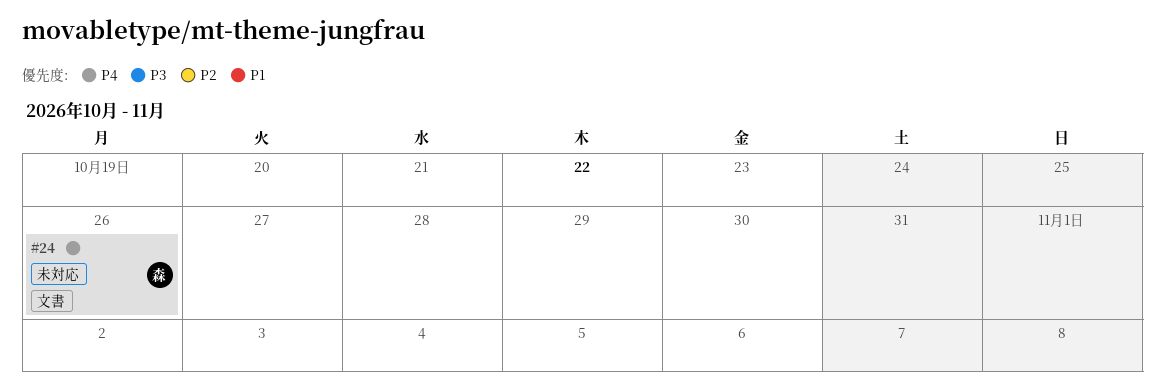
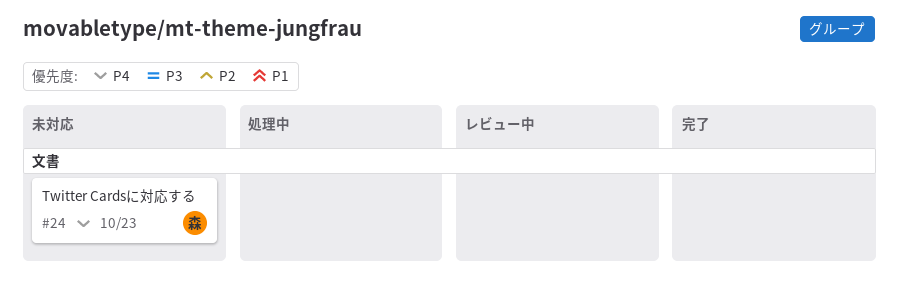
#24, due: Oct 26 -> Oct 23

